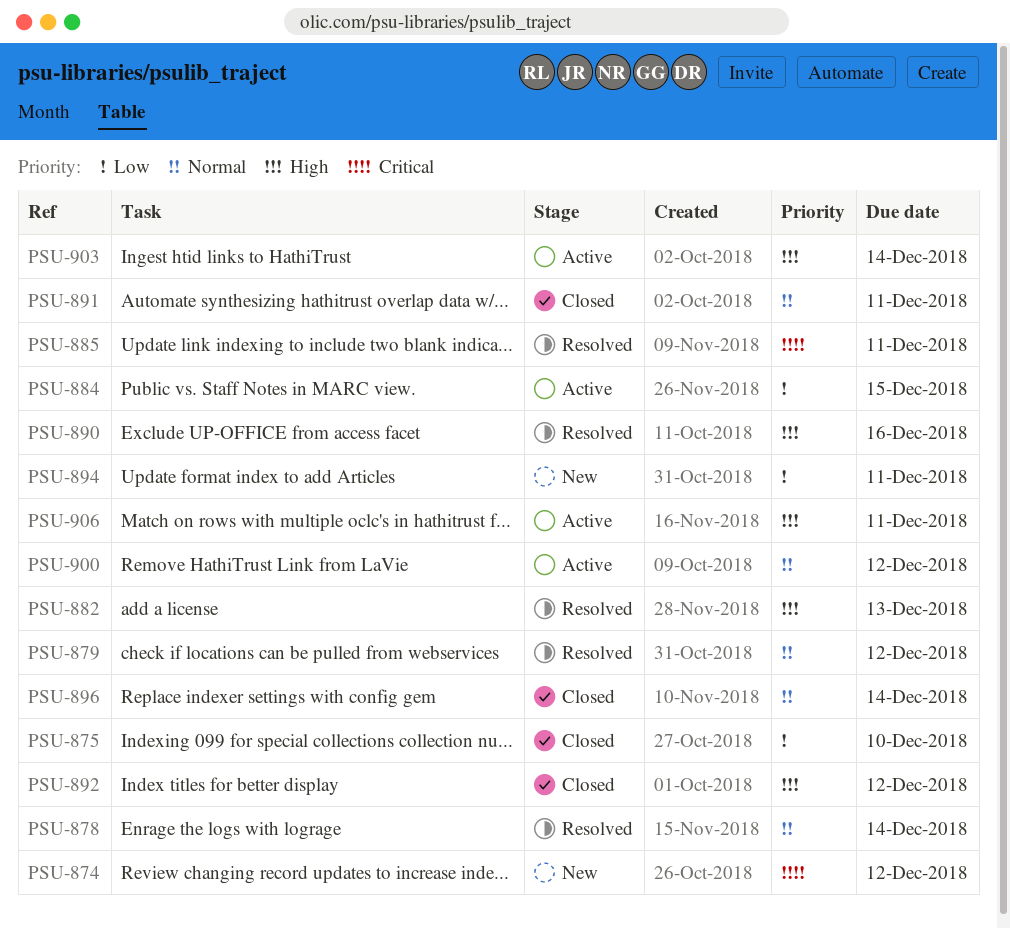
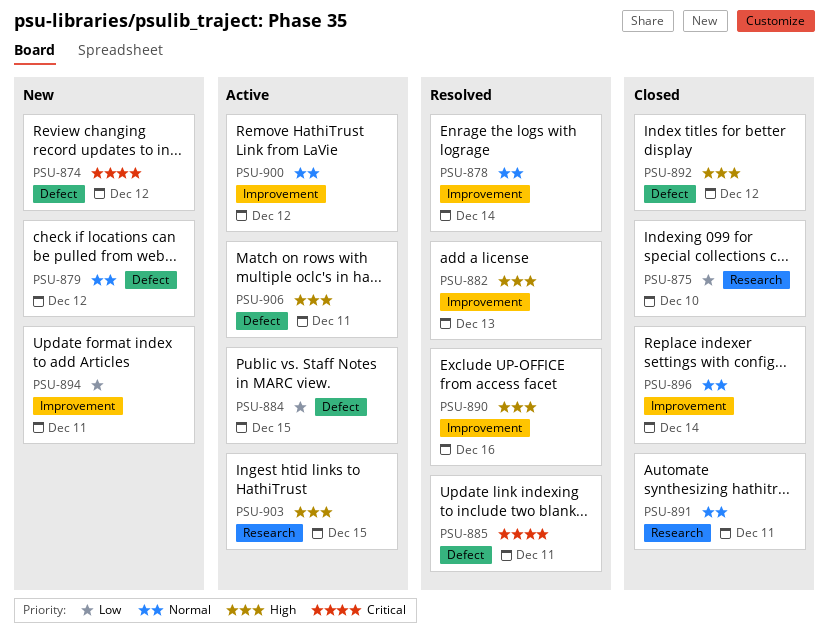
PSU-879, status: Resolved -> New
PSU-903, due: Dec 14 -> Dec 15

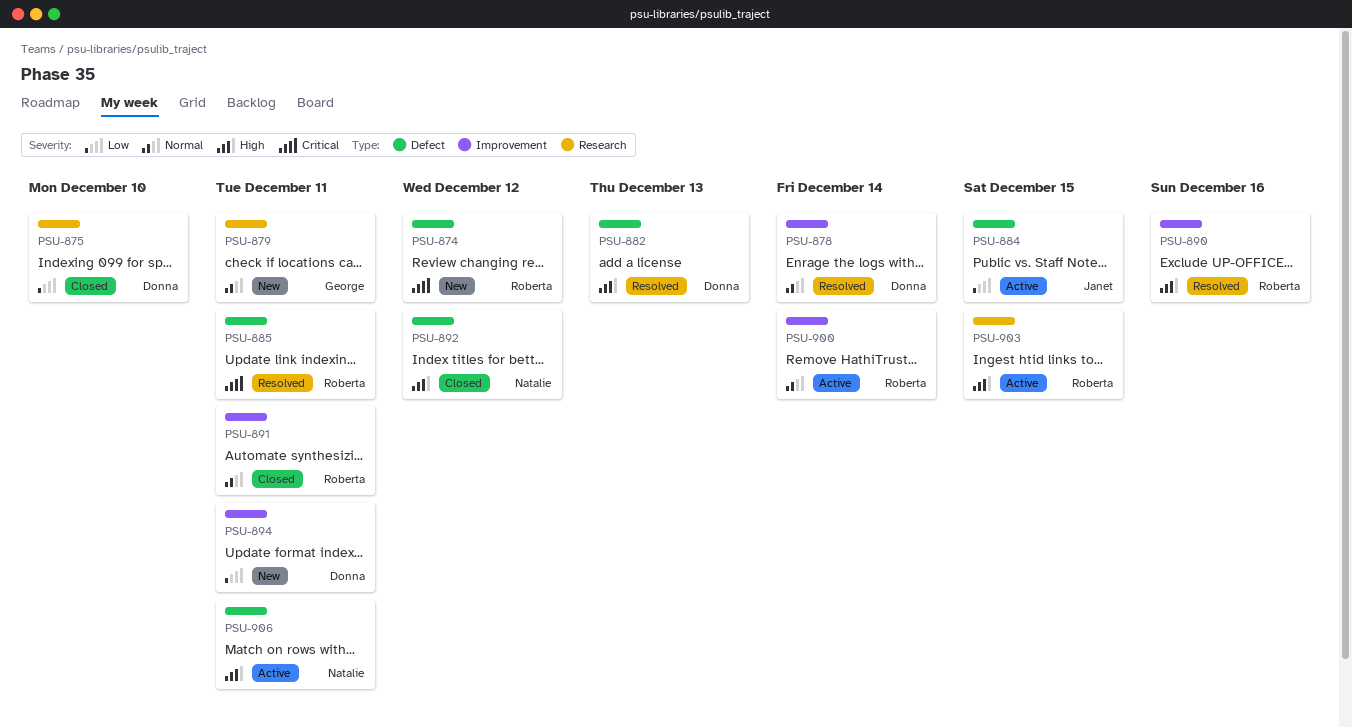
PSU-879, label: Defect -> Research
PSU-879, due: Dec 12 -> Dec 11
PSU-882, label: Improvement -> Defect
PSU-891, label: Research -> Improvement
PSU-896: present -> none
PSU-900, due: Dec 12 -> Dec 14

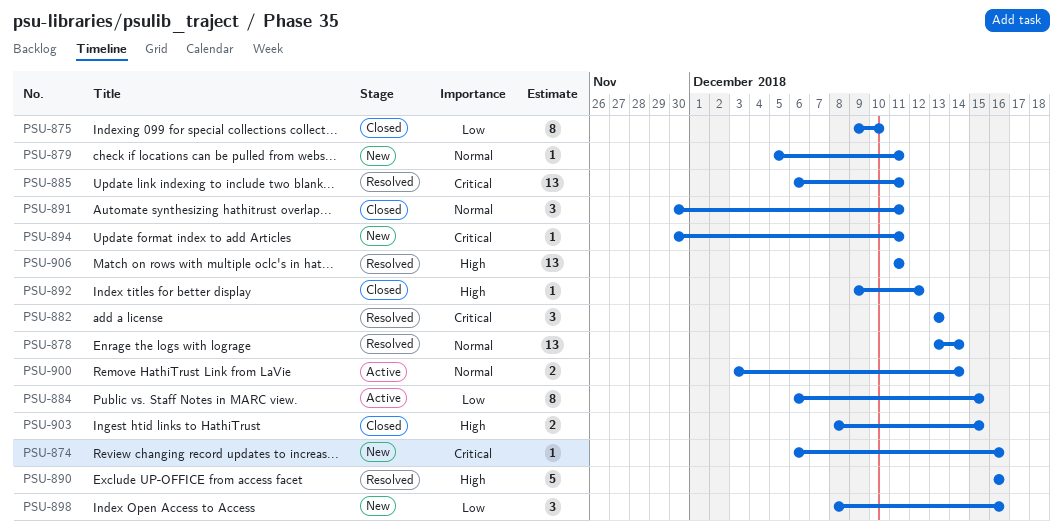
PSU-874, due: Dec 12 -> Dec 16
PSU-882, priority: High -> Critical
PSU-894, priority: Low -> Critical
PSU-898: none -> present
PSU-903, status: Active -> Closed
PSU-906, status: Active -> Resolved

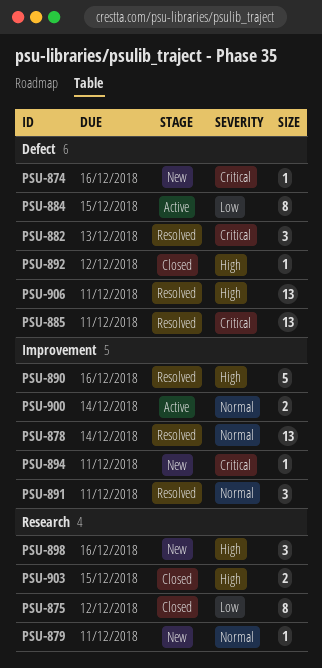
PSU-875, due: Dec 10 -> Dec 12
PSU-891, status: Closed -> Resolved
PSU-898, priority: Low -> High

